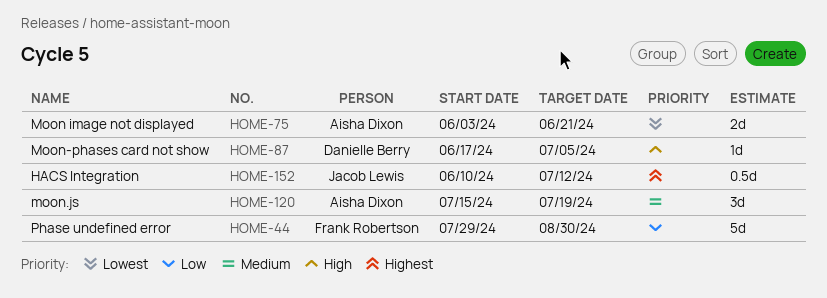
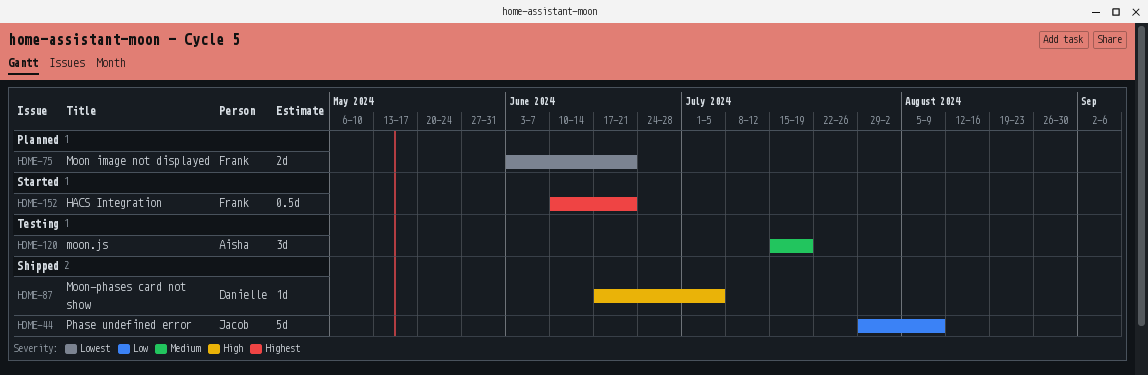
HOME-44, owner: Frank Robertson -> Jacob Lewis
HOME-44, due: Aug 30 -> Aug 9
HOME-75, owner: Aisha Dixon -> Frank Robertson
HOME-152, owner: Jacob Lewis -> Frank Robertson
HOME-152, due: Jul 12 -> Jun 21

